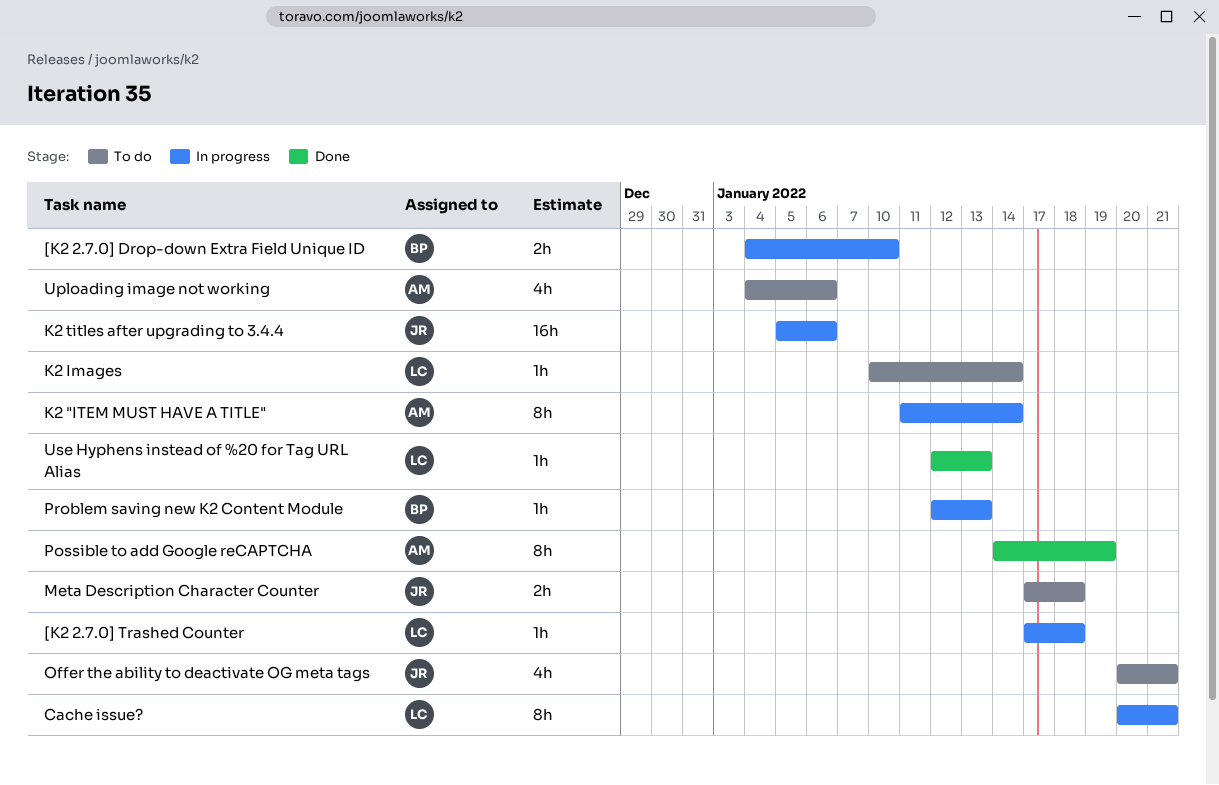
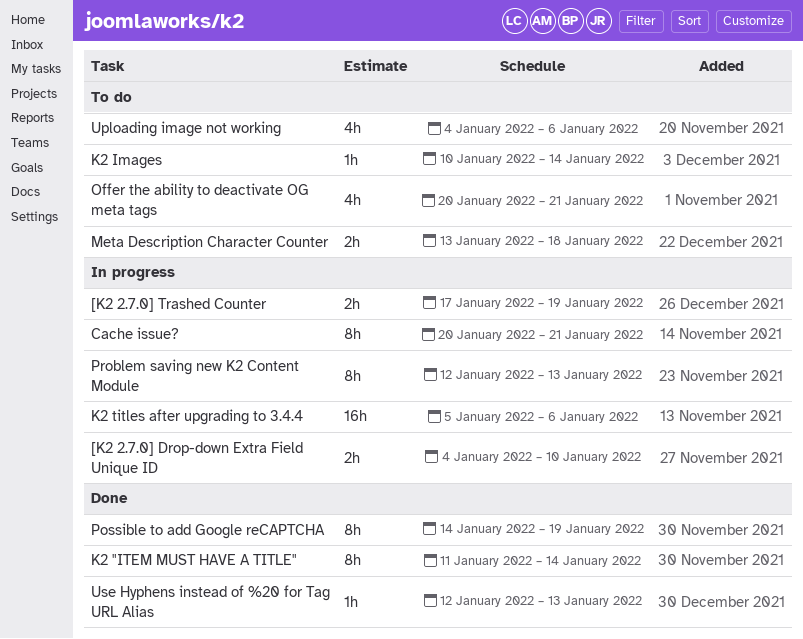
[K2 2.7.0] Trashed Counter, estimate: 1h -> 2h
[K2 2.7.0] Trashed Counter, due: Jan 18 -> Jan 19
K2 "ITEM MUST HAVE A TITLE", status: In progress -> Done
Meta Description Character Counter, start: Jan 17 -> Jan 13
Problem saving new K2 Content Module, estimate: 1h -> 8h

